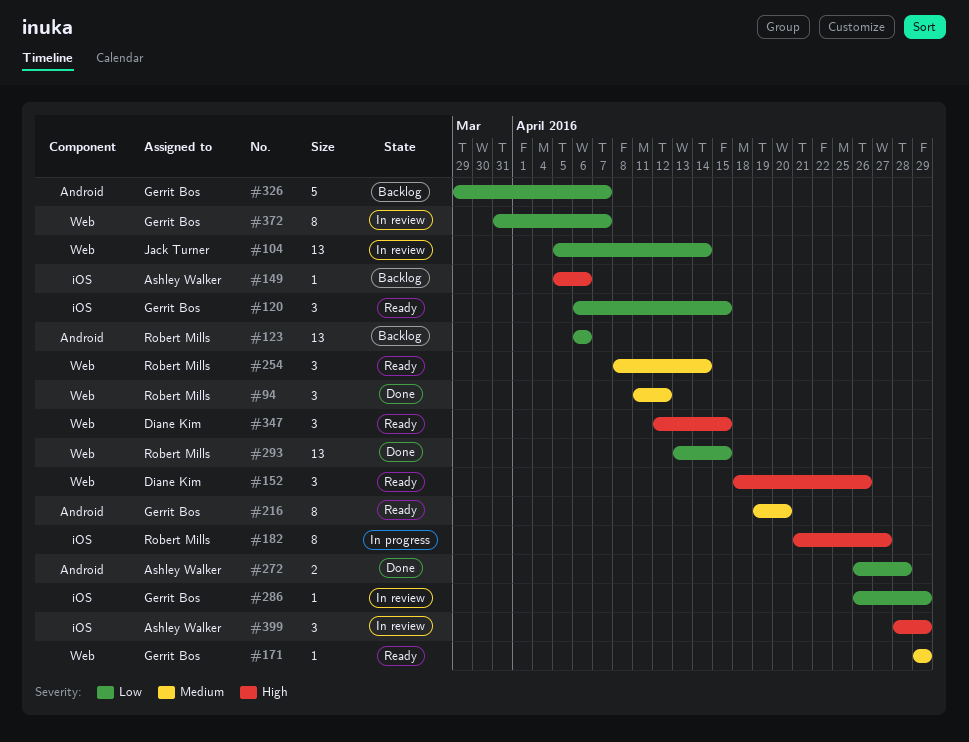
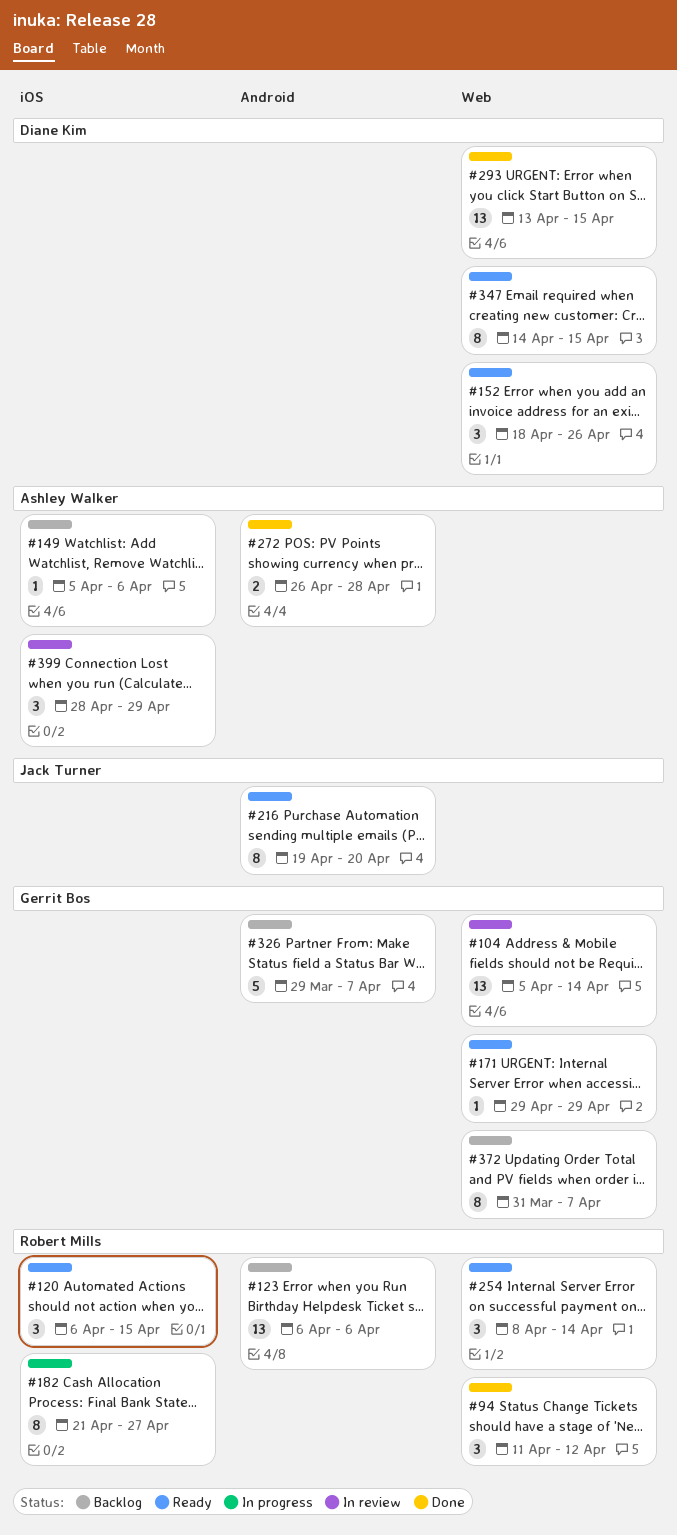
#104, owner: Jack Turner -> Gerrit Bos
#120, owner: Gerrit Bos -> Robert Mills
#216, owner: Gerrit Bos -> Jack Turner
#286: present -> none
#293, owner: Robert Mills -> Diane Kim
#347, estimate: 3 -> 8
#347, start: Apr 12 -> Apr 14
#372, status: In review -> Backlog

